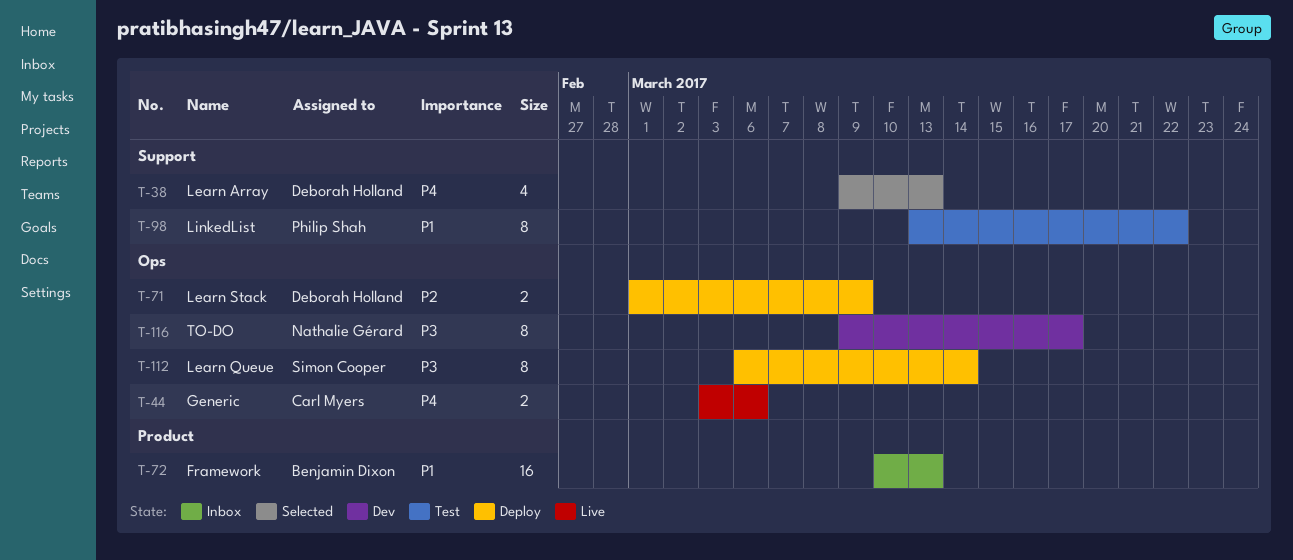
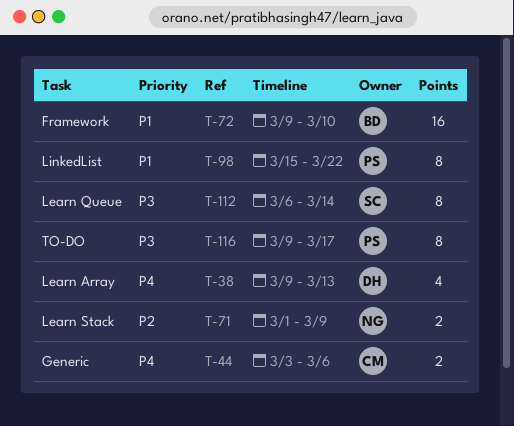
T-71, owner: Deborah Holland -> Nathalie Gérard
T-72, start: Mar 10 -> Mar 9
T-72, due: Mar 13 -> Mar 10
T-98, start: Mar 13 -> Mar 15
T-116, owner: Nathalie Gérard -> Philip Shah

